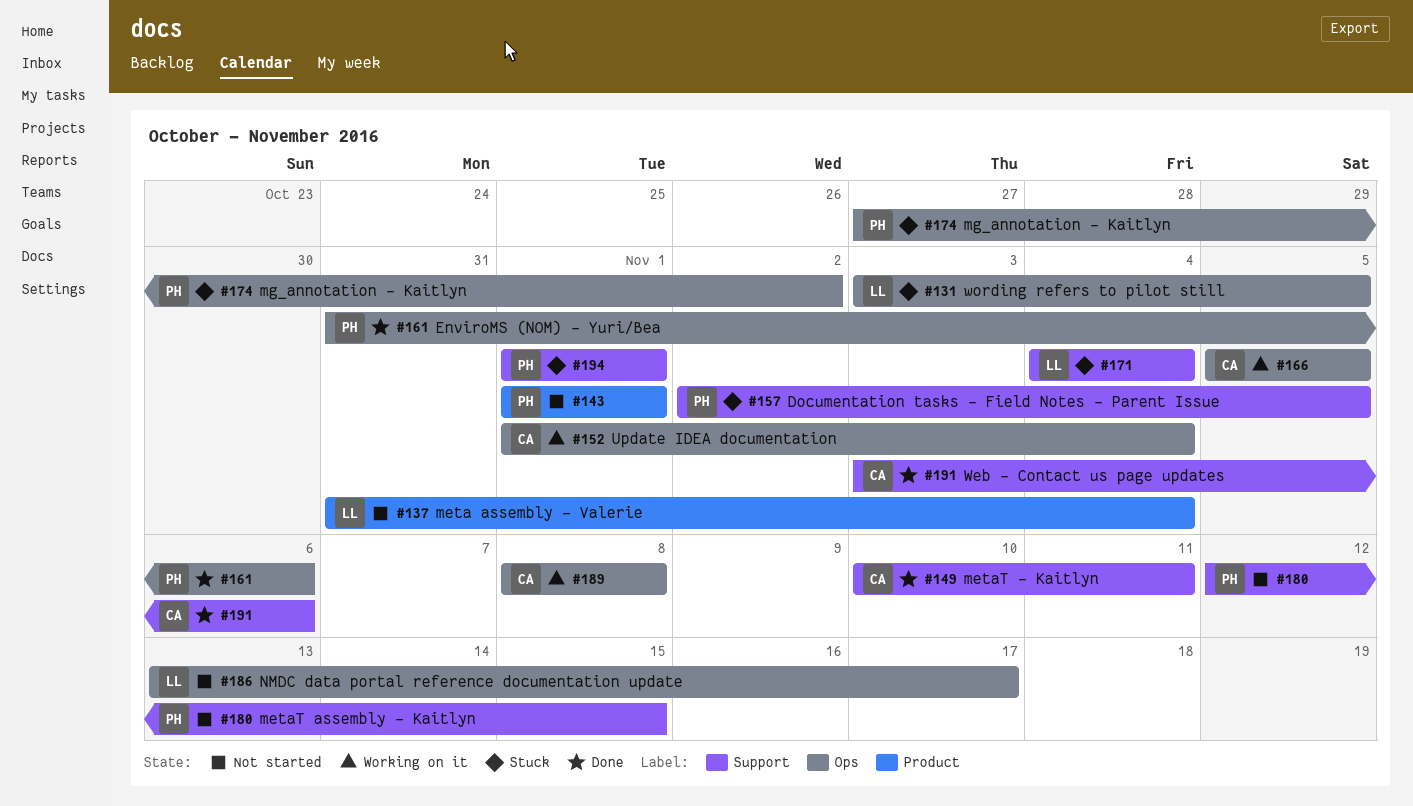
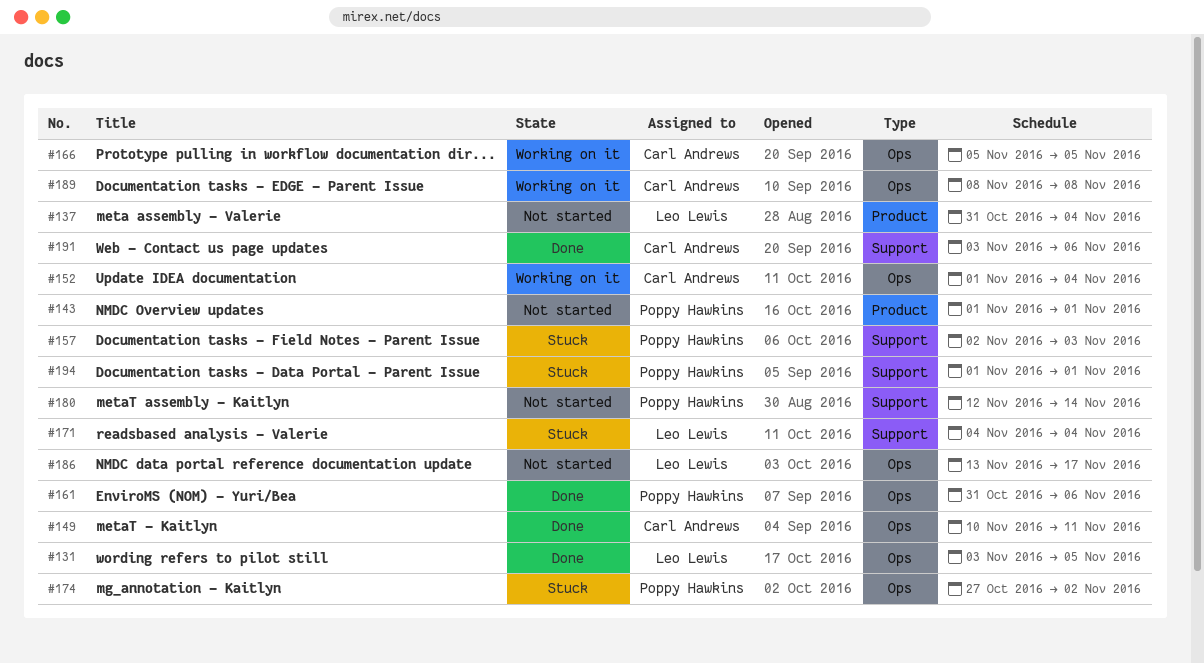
#131, status: Stuck -> Done
#149, label: Support -> Ops
#157, due: Nov 5 -> Nov 3
#180, due: Nov 15 -> Nov 14

